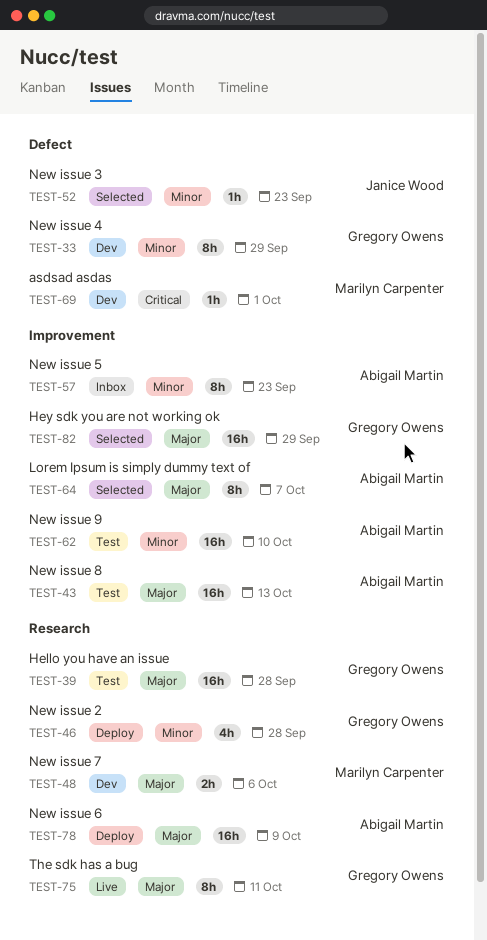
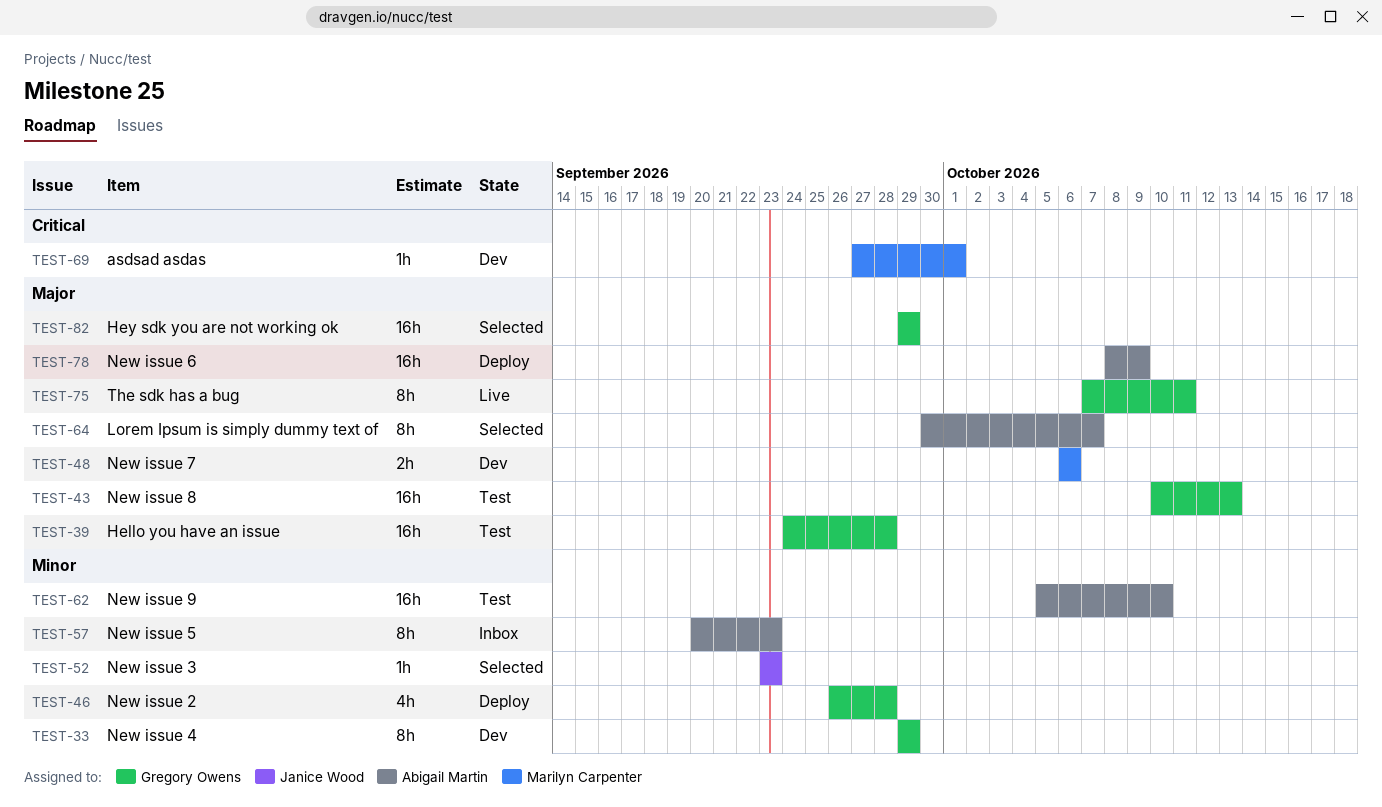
TEST-43, owner: Abigail Martin -> Gregory Owens

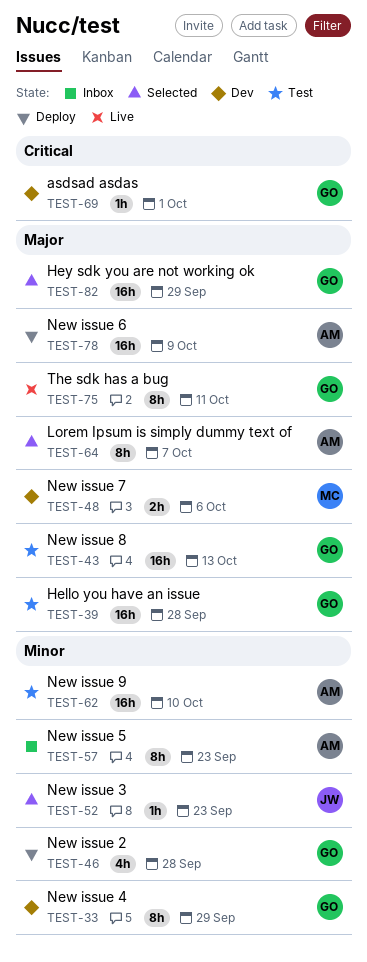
TEST-69, owner: Marilyn Carpenter -> Gregory Owens

